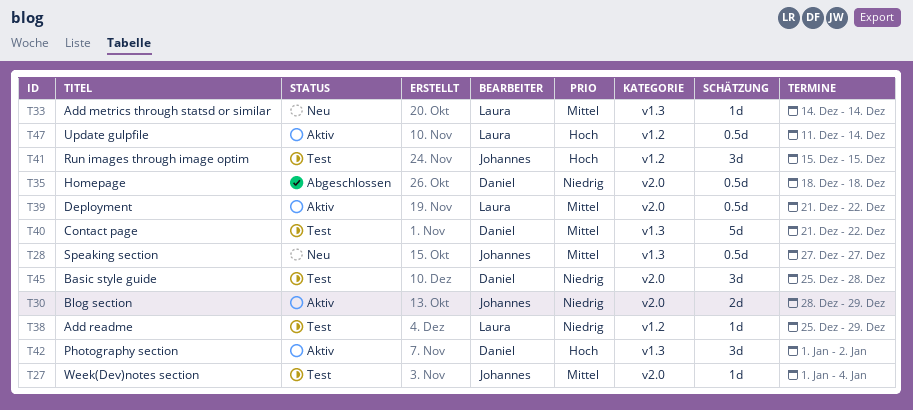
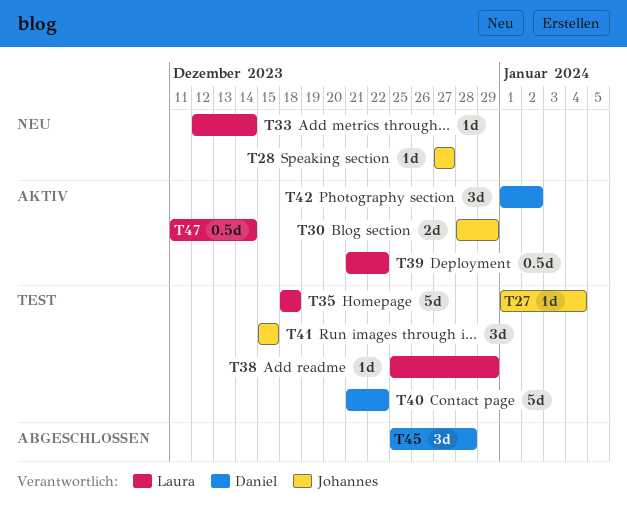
T28, estimate: 0.5d -> 1d
T33, start: Dec 14 -> Dec 12
T35, status: Abgeschlossen -> Test
T35, owner: Daniel -> Laura
T35, estimate: 0.5d -> 5d
T45, status: Test -> Abgeschlossen

